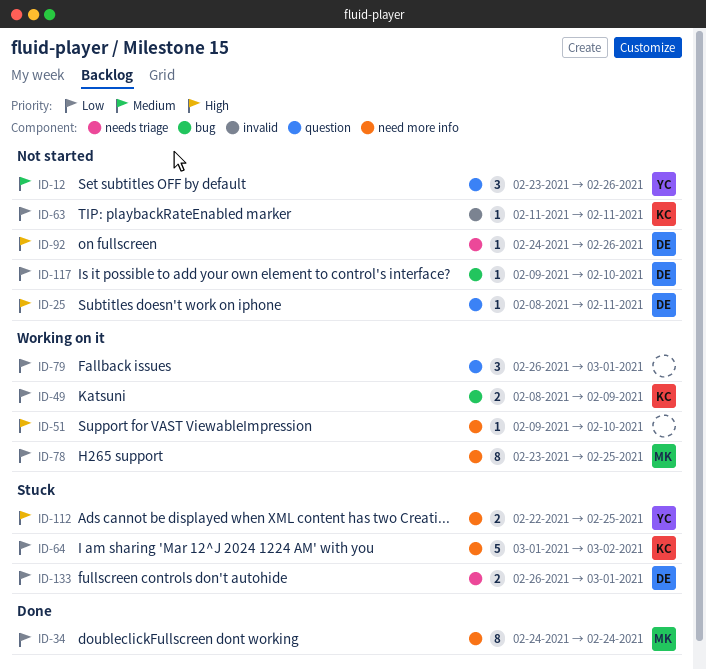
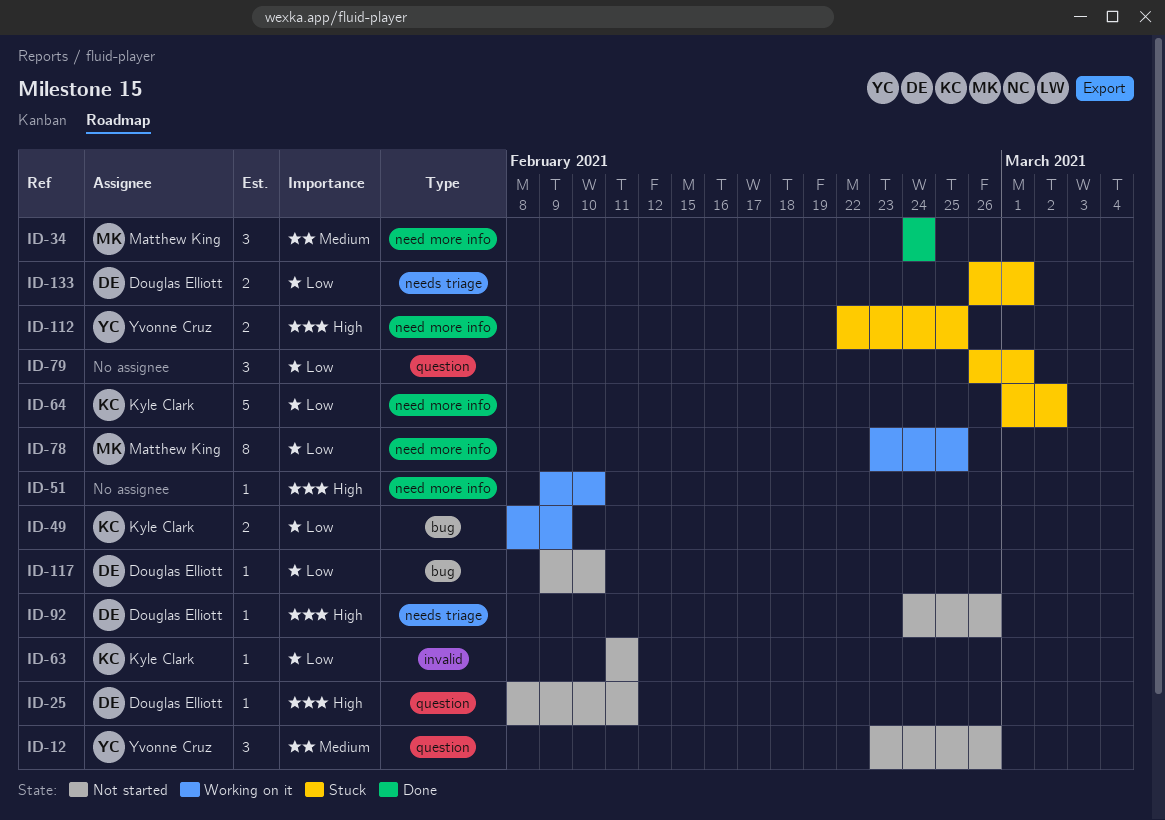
ID-34, priority: Low -> Medium
ID-34, estimate: 8 -> 3
ID-79, status: Working on it -> Stuck

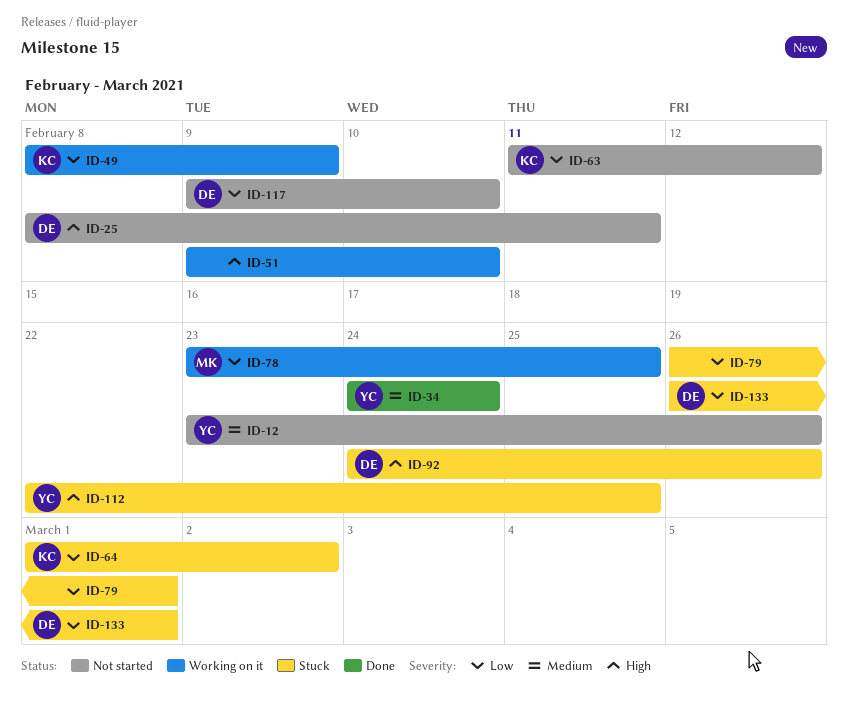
ID-34, owner: Matthew King -> Yvonne Cruz
ID-63, due: Feb 11 -> Feb 12
ID-92, status: Not started -> Stuck

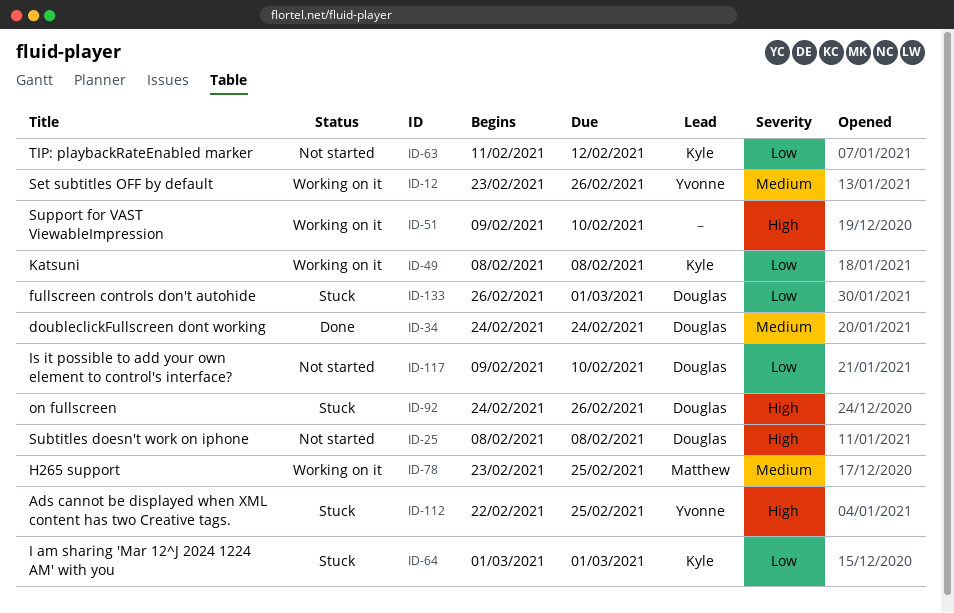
ID-12, status: Not started -> Working on it
ID-25, due: Feb 11 -> Feb 8
ID-34, owner: Yvonne -> Douglas
ID-49, due: Feb 9 -> Feb 8
ID-64, due: Mar 2 -> Mar 1
ID-78, priority: Low -> Medium
ID-79: present -> none

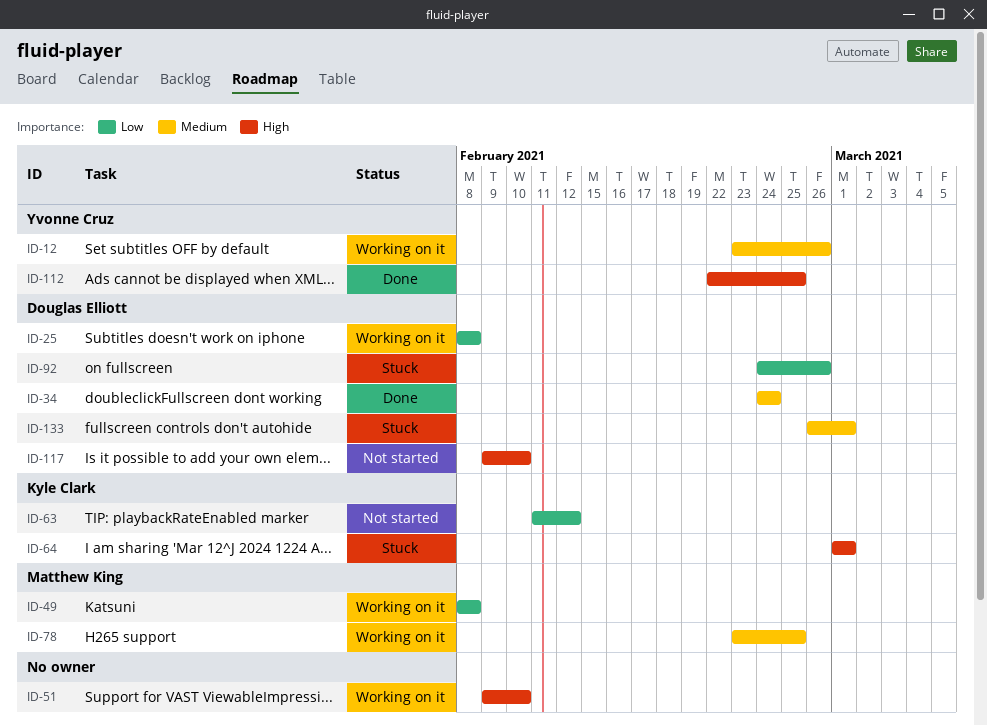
ID-25, status: Not started -> Working on it
ID-25, priority: High -> Low
ID-49, owner: Kyle Clark -> Matthew King
ID-64, priority: Low -> High
ID-92, priority: High -> Low
ID-112, status: Stuck -> Done
ID-117, priority: Low -> High
ID-133, priority: Low -> Medium

